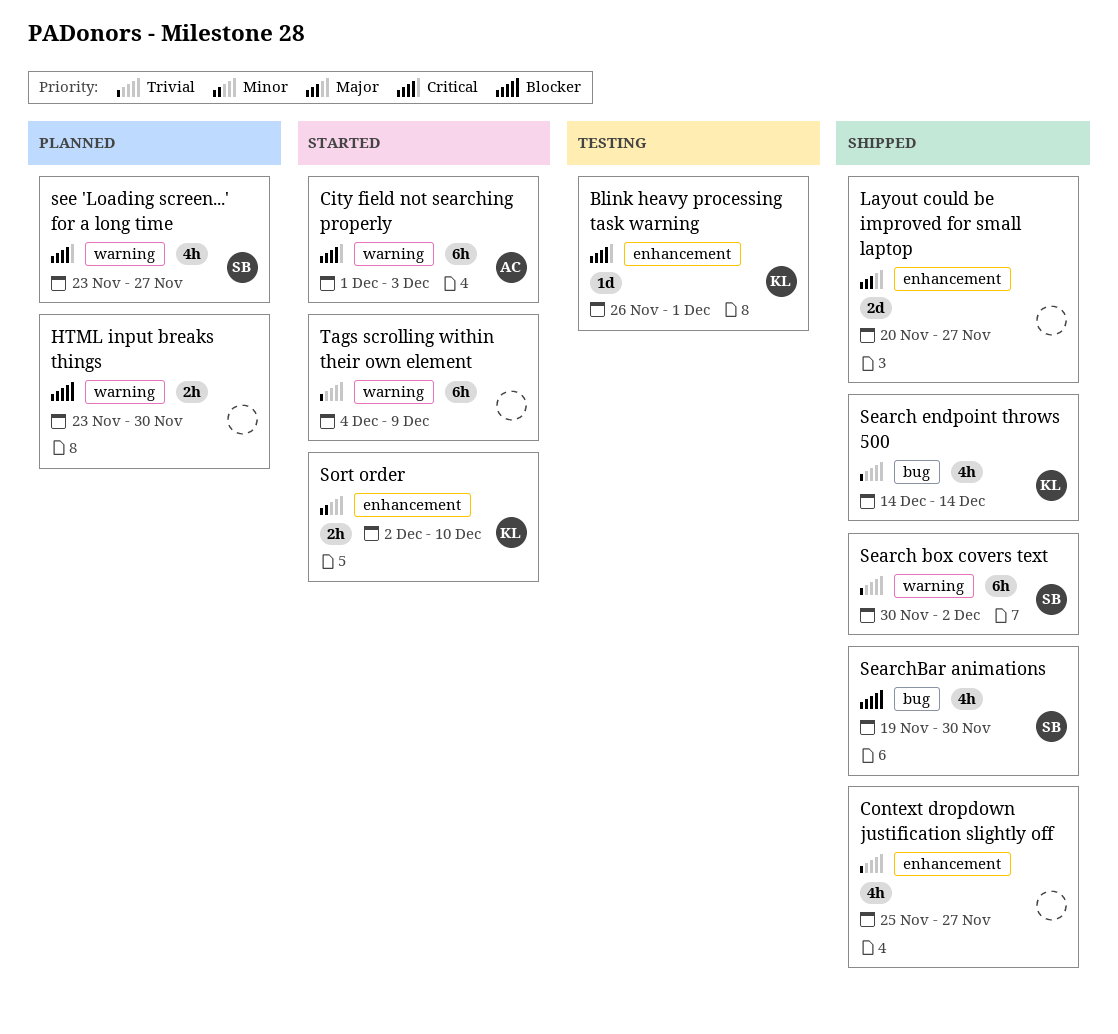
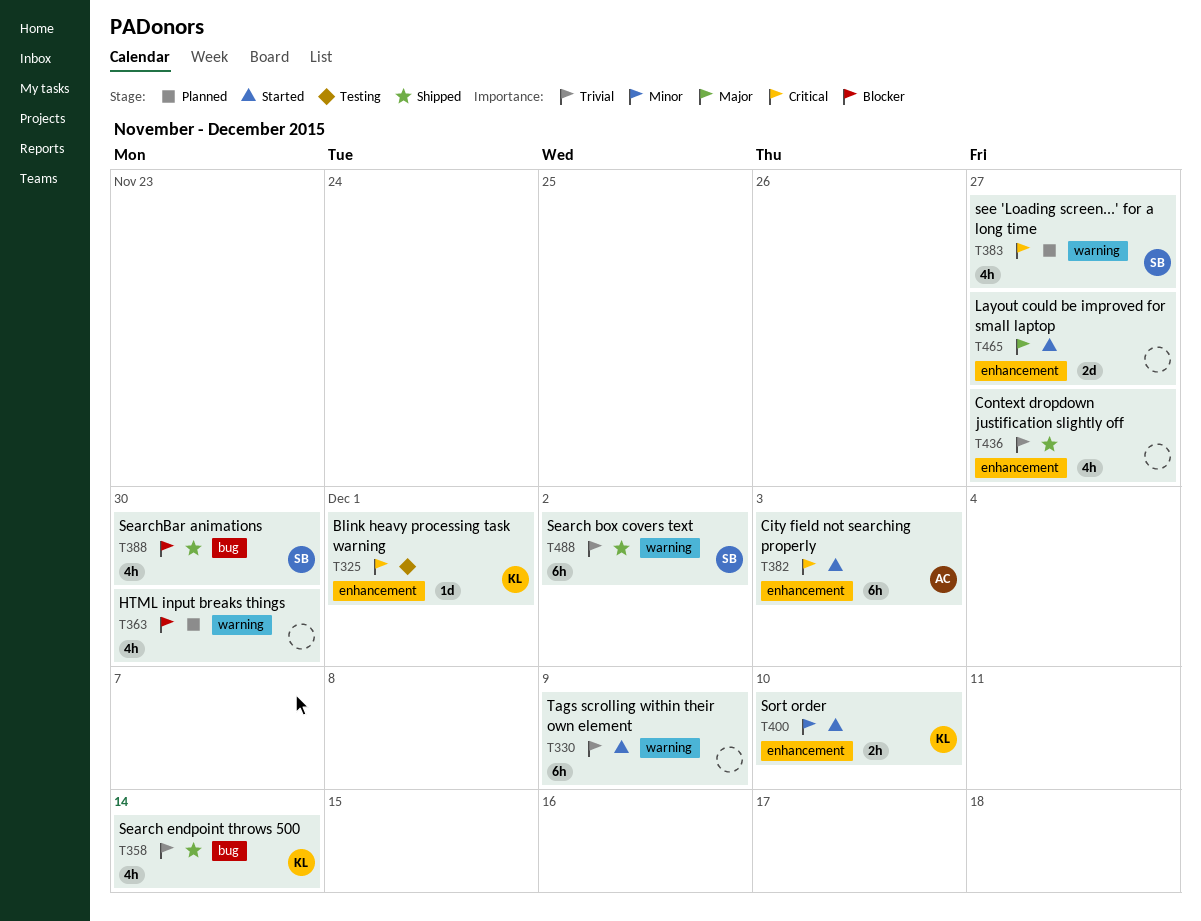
City field not searching properly, label: warning -> enhancement
HTML input breaks things, estimate: 2h -> 4h
Layout could be improved for small laptop, status: Shipped -> Started

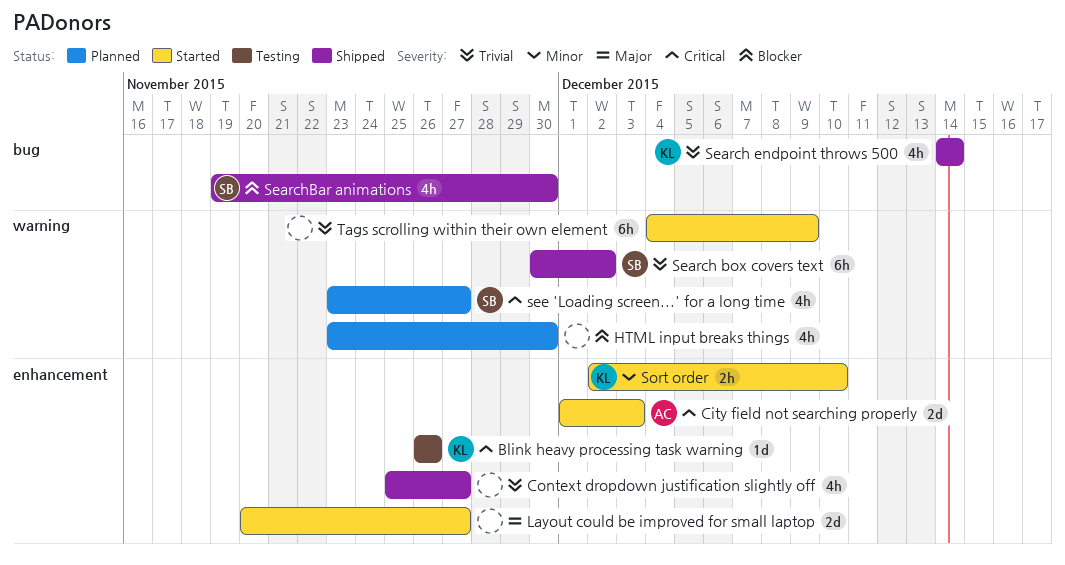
Blink heavy processing task warning, due: Dec 1 -> Nov 26
City field not searching properly, estimate: 6h -> 2d

